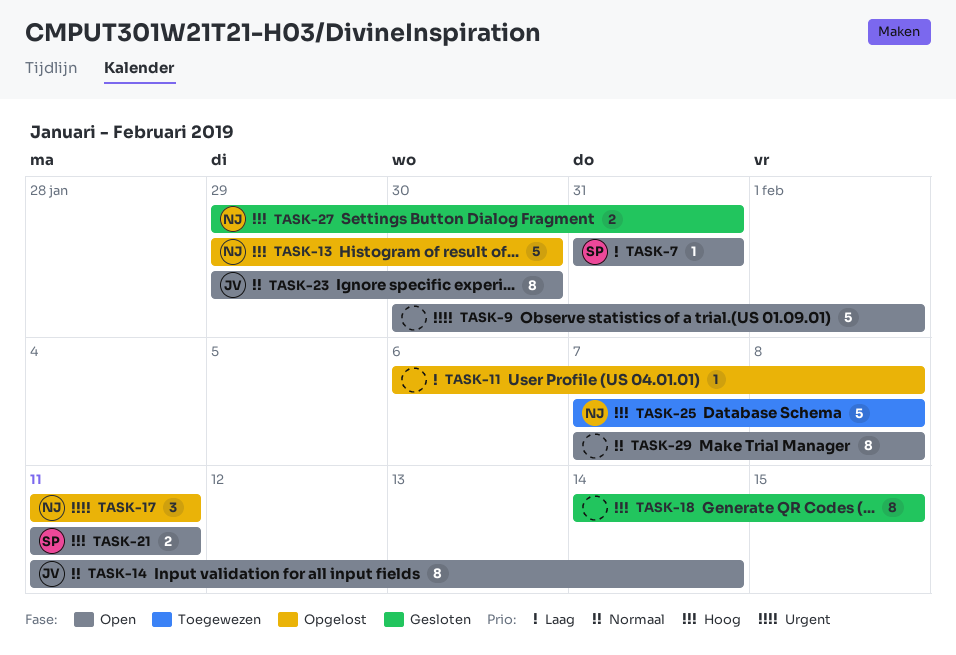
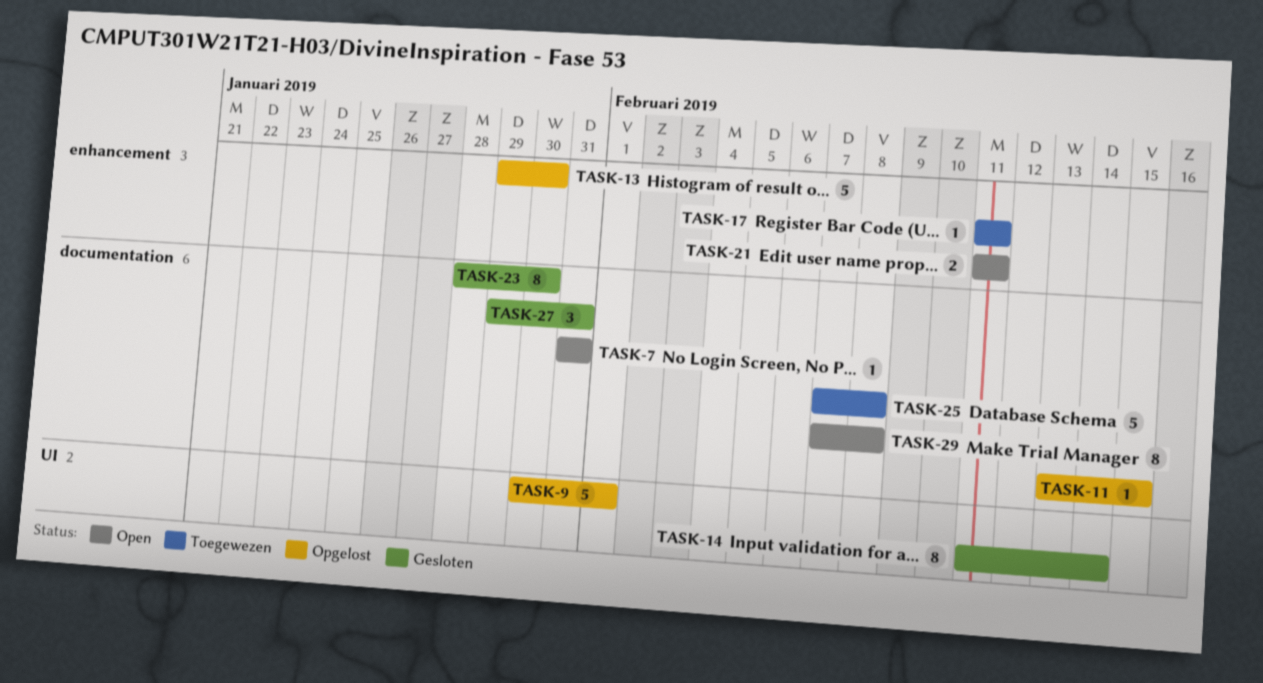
TASK-9, status: Open -> Opgelost
TASK-11, start: Feb 6 -> Feb 13
TASK-11, due: Feb 8 -> Feb 15
TASK-14, status: Open -> Gesloten
TASK-17, status: Opgelost -> Toegewezen
TASK-17, estimate: 3 -> 1
TASK-18: present -> none
TASK-23, status: Open -> Gesloten
TASK-23, start: Jan 29 -> Jan 28
TASK-27, estimate: 2 -> 3

